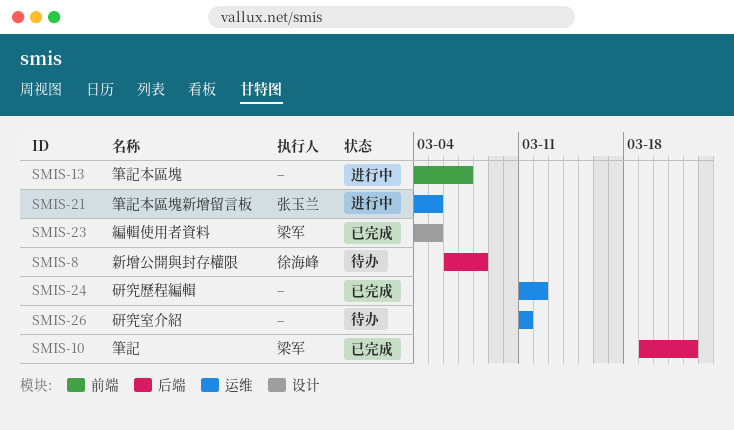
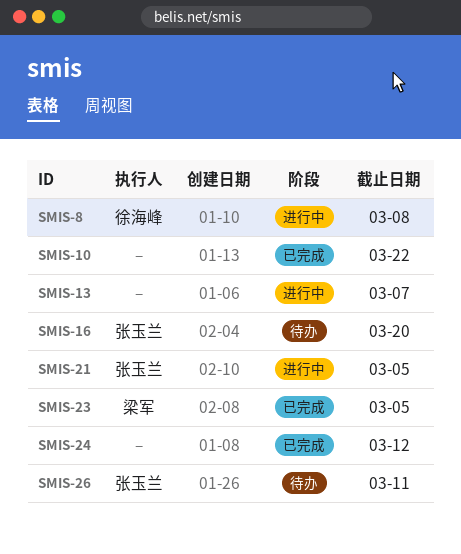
SMIS-8, status: 待办 -> 进行中
SMIS-10, owner: 梁军 -> none
SMIS-16: none -> present
SMIS-26, owner: none -> 张玉兰

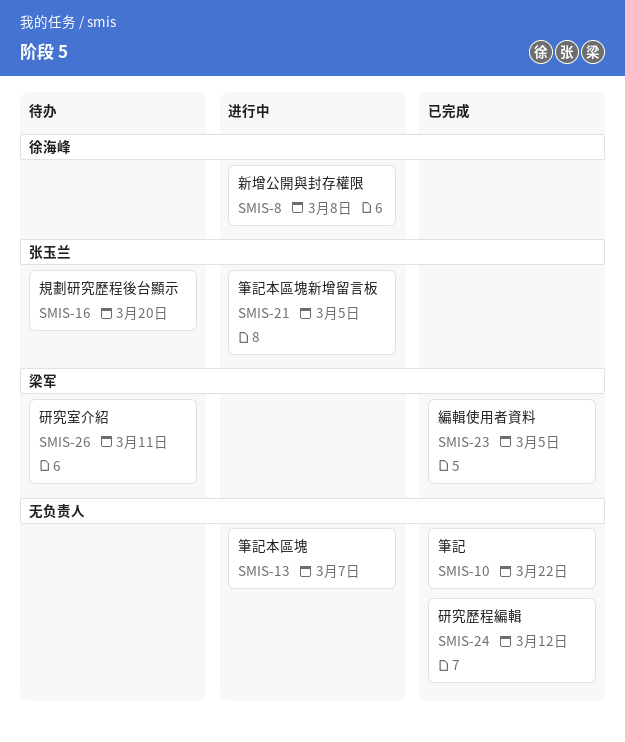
SMIS-26, owner: 张玉兰 -> 梁军

